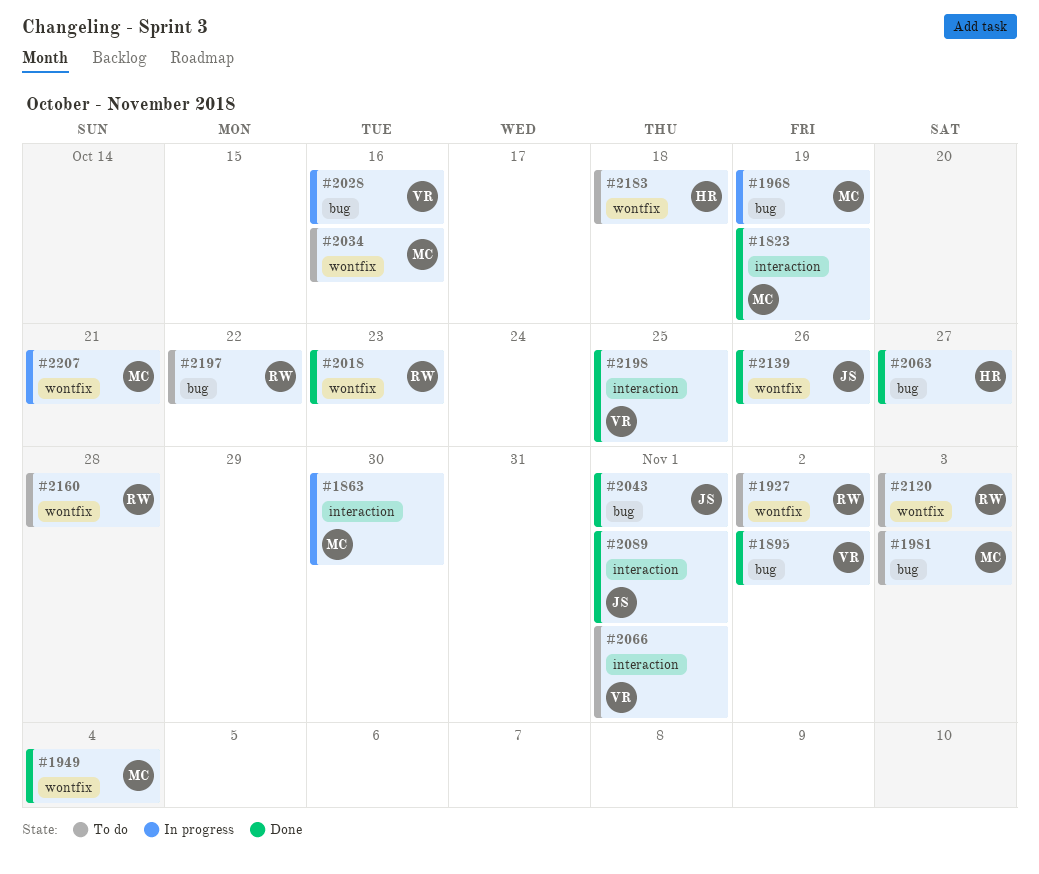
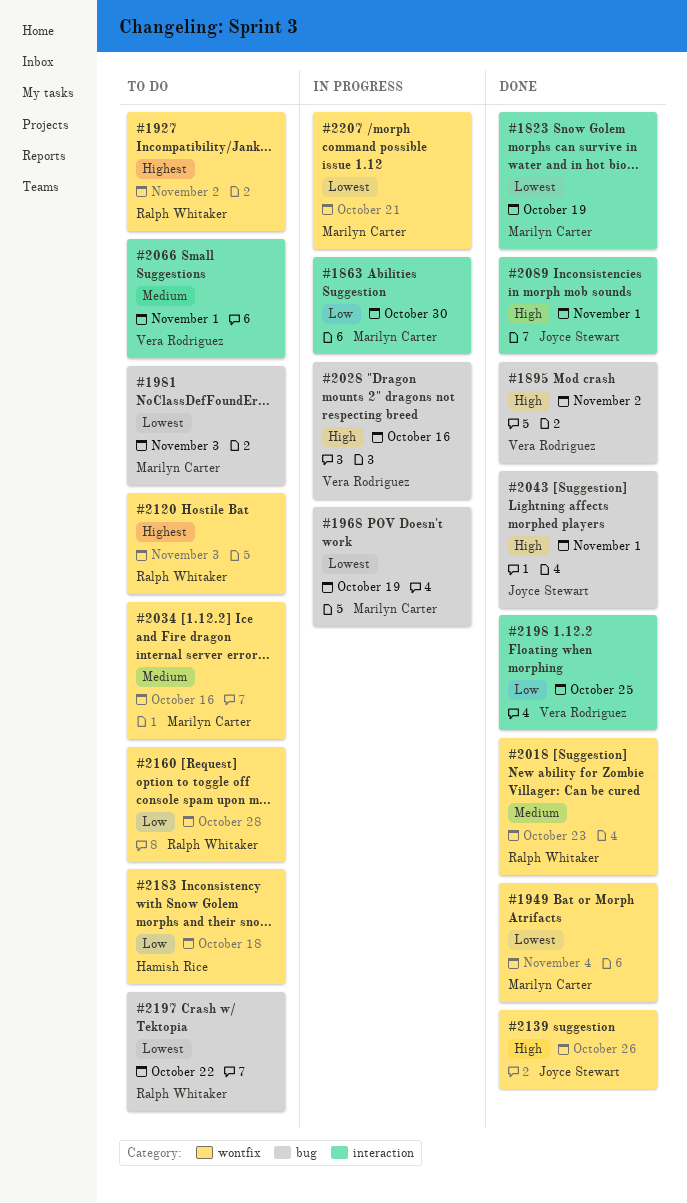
#2063: present -> none

